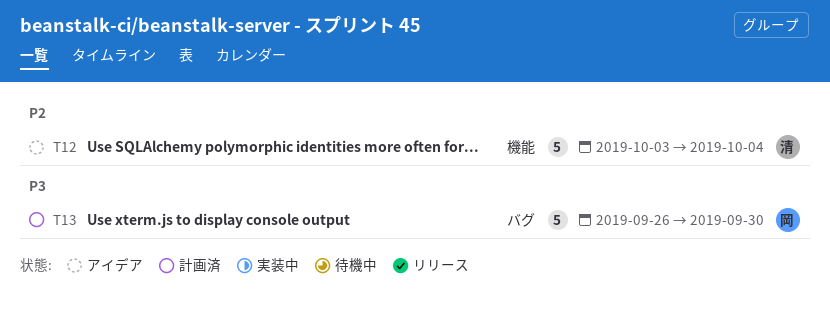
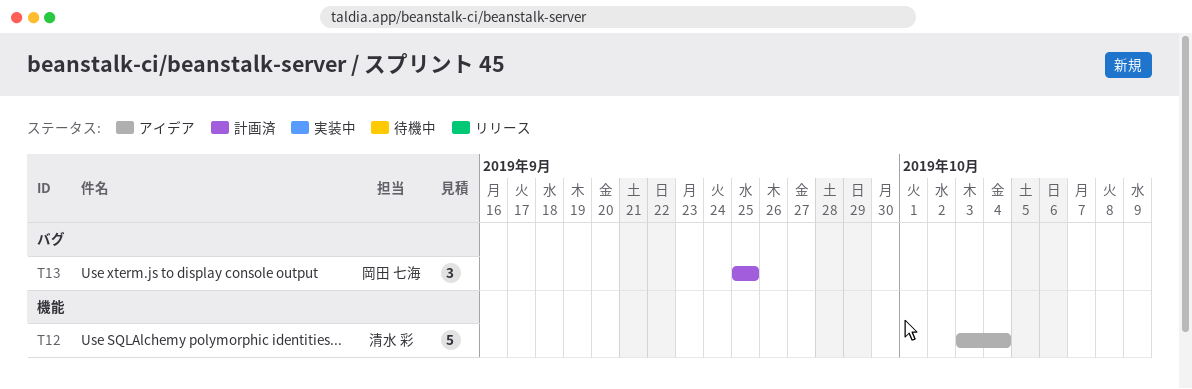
T13, estimate: 5 -> 3
T13, start: Sep 26 -> Sep 25
T13, due: Sep 30 -> Sep 25

